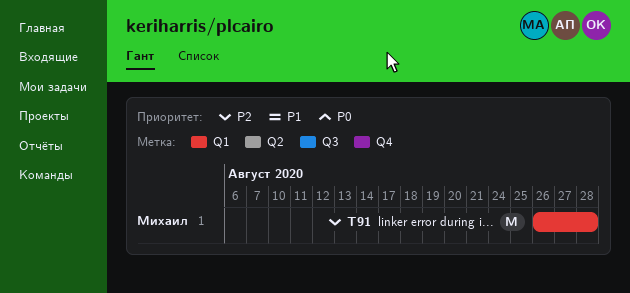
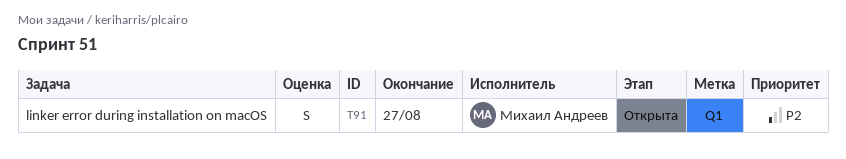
T91, estimate: M -> S
T91, due: Aug 28 -> Aug 27

